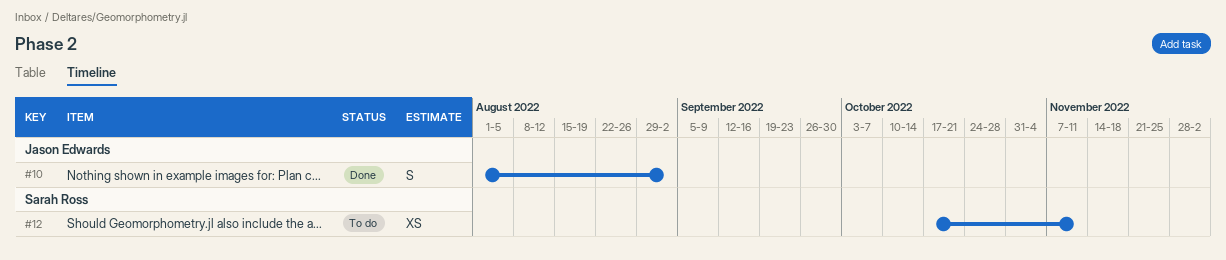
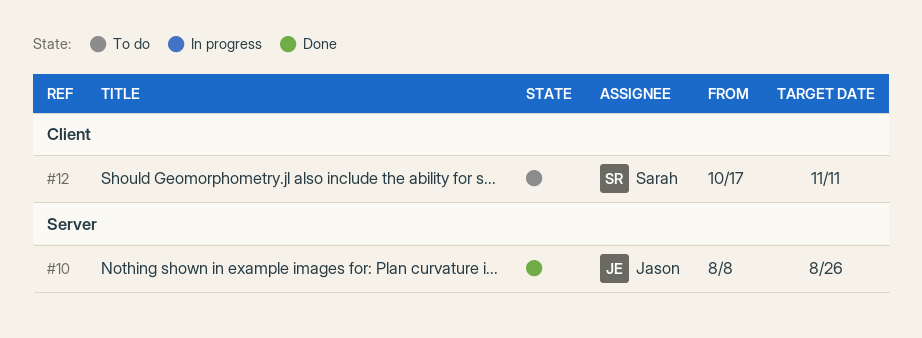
#10, start: Aug 1 -> Aug 8
#10, due: Sep 2 -> Aug 26

